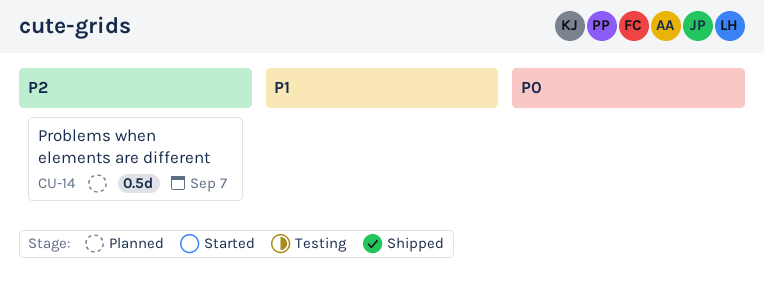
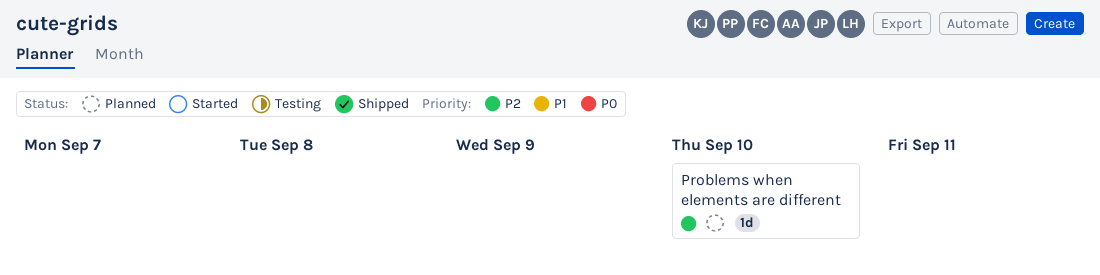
Problems when elements are different, estimate: 0.5d -> 1d
Problems when elements are different, due: Sep 7 -> Sep 10

